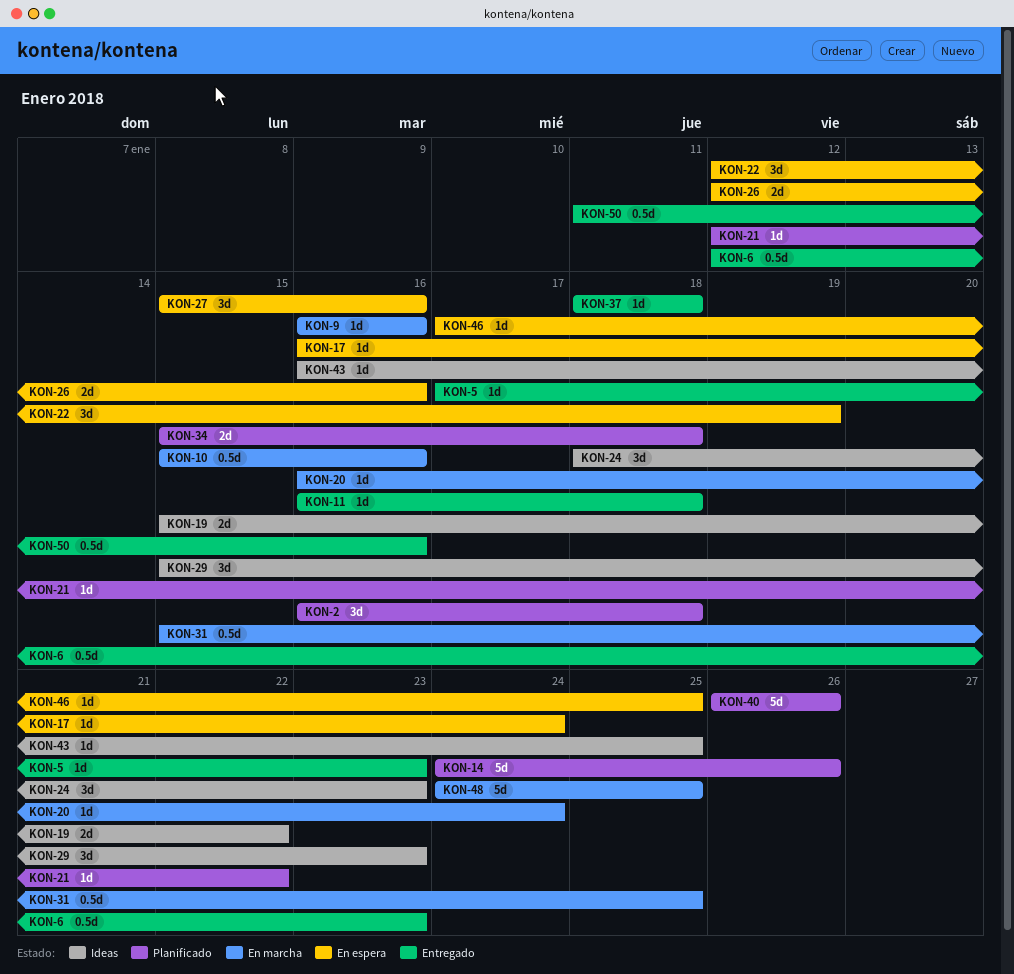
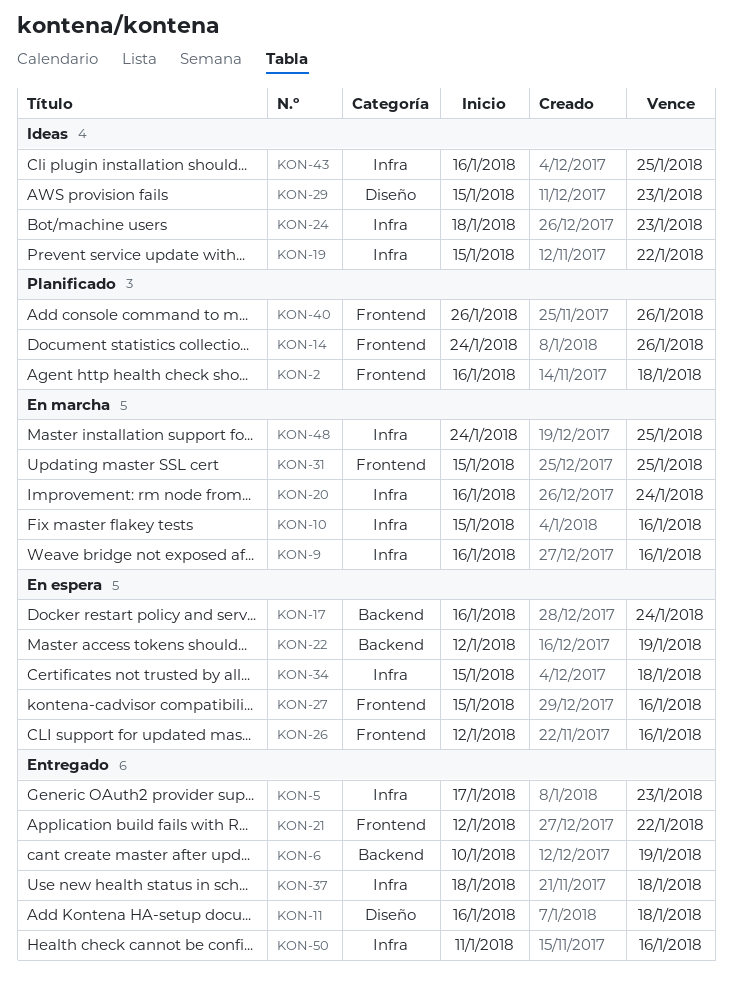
KON-6, start: Jan 12 -> Jan 10
KON-6, due: Jan 23 -> Jan 19
KON-21, status: Planificado -> Entregado
KON-34, status: Planificado -> En espera
KON-46: present -> none

